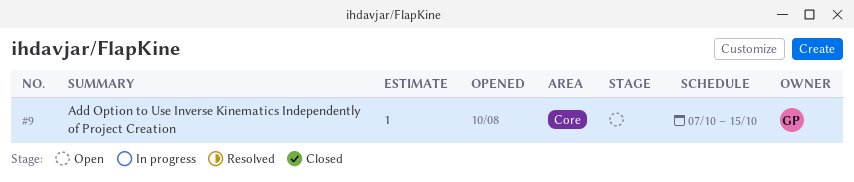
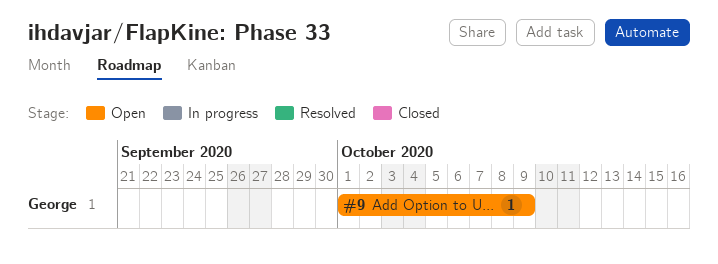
#9, start: Oct 7 -> Oct 1
#9, due: Oct 15 -> Oct 9

